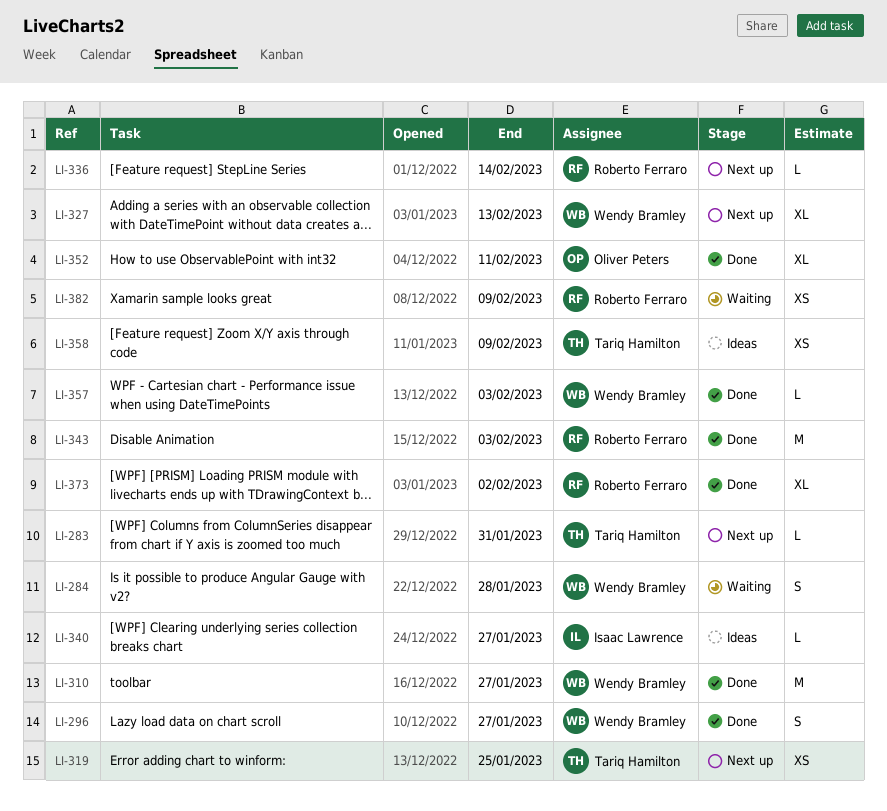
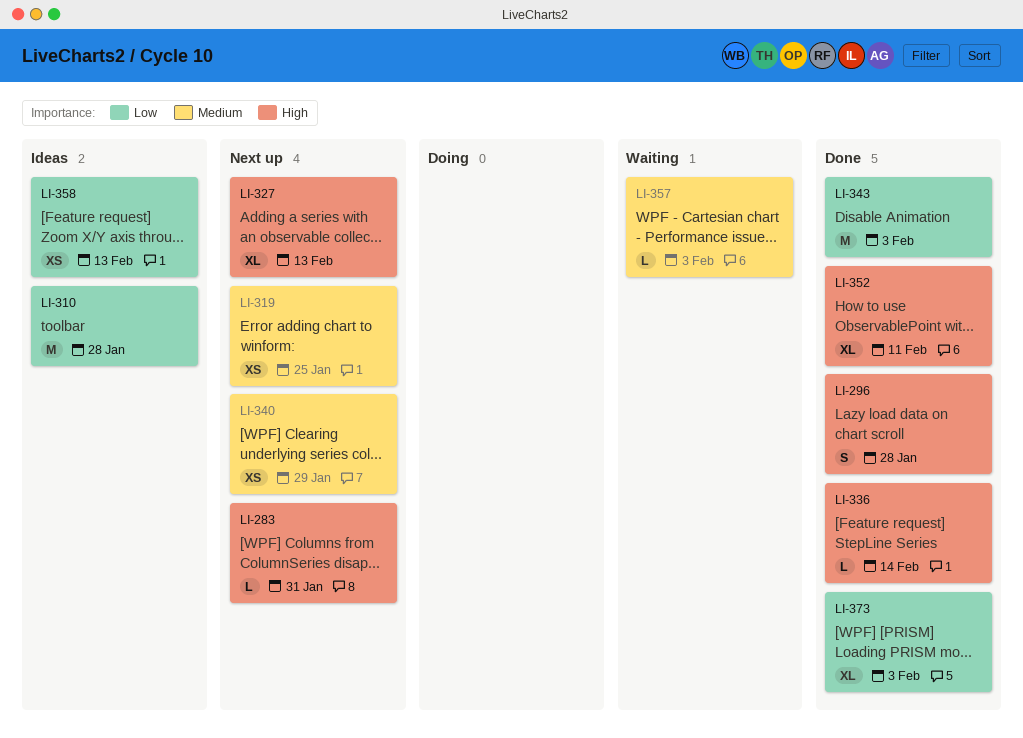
LI-284: present -> none
LI-296, due: Jan 27 -> Jan 28
LI-310, status: Done -> Ideas
LI-310, due: Jan 27 -> Jan 28
LI-336, status: Next up -> Done
LI-340, status: Ideas -> Next up
LI-340, estimate: L -> XS
LI-340, due: Jan 27 -> Jan 29
LI-357, status: Done -> Waiting
LI-358, due: Feb 9 -> Feb 13
LI-373, due: Feb 2 -> Feb 3
LI-382: present -> none

